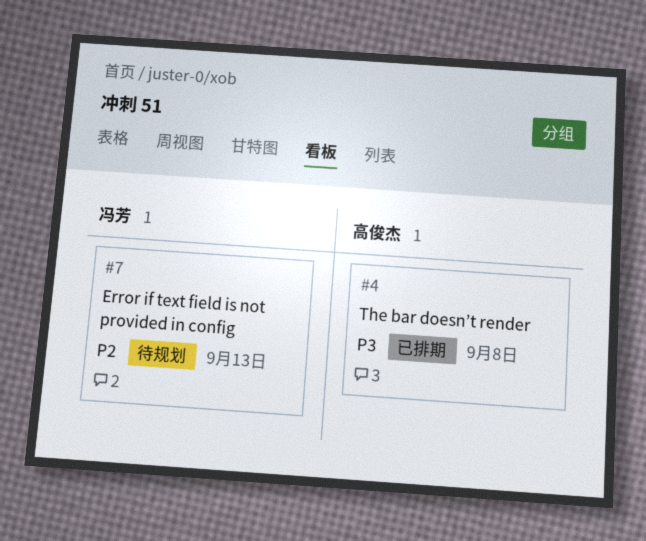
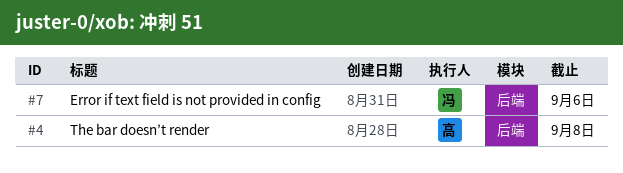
#7, due: Sep 13 -> Sep 6

